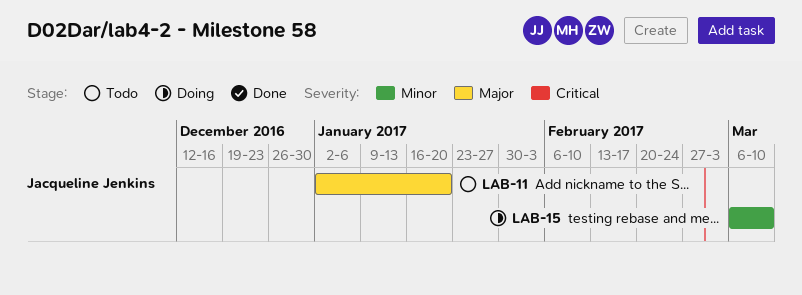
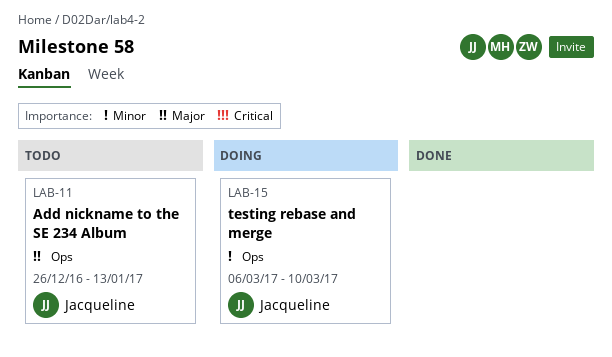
LAB-11, start: Jan 2 -> Dec 26
LAB-11, due: Jan 20 -> Jan 13

